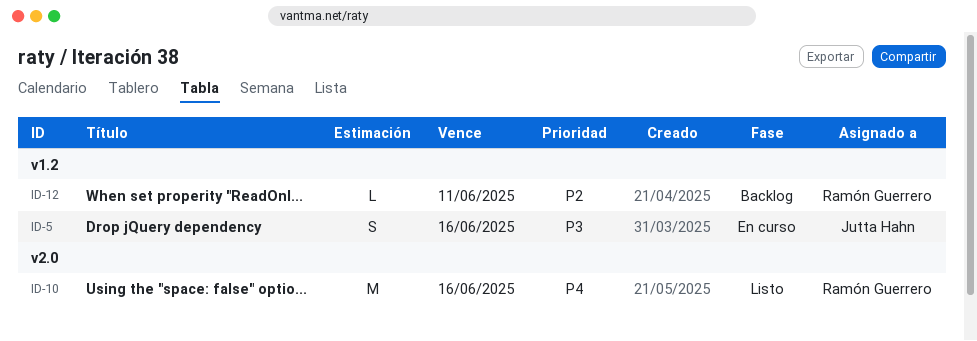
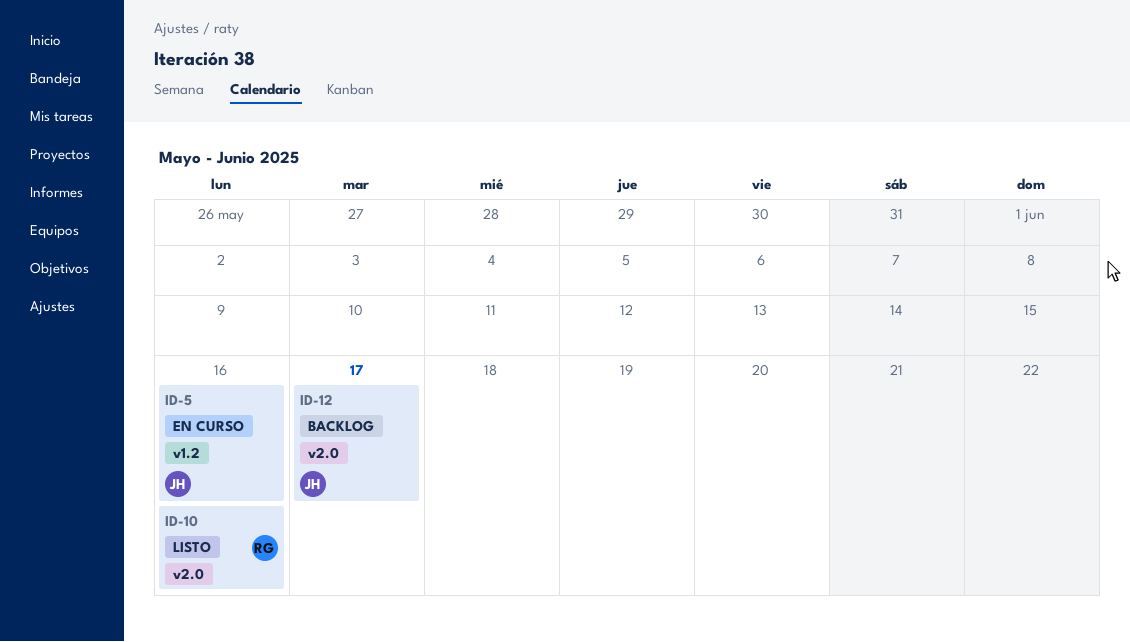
ID-12, owner: Ramón Guerrero -> Jutta Hahn
ID-12, label: v1.2 -> v2.0
ID-12, due: Jun 11 -> Jun 17

